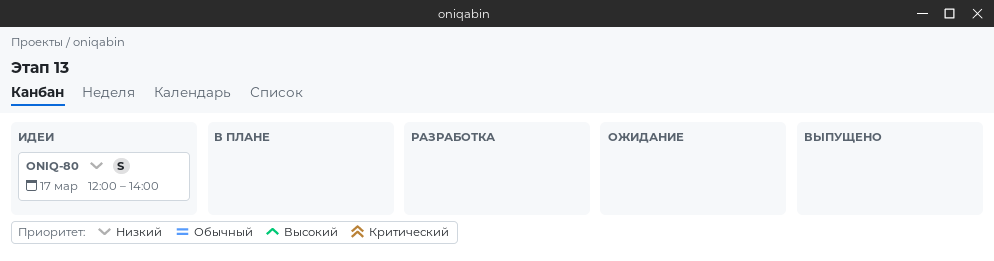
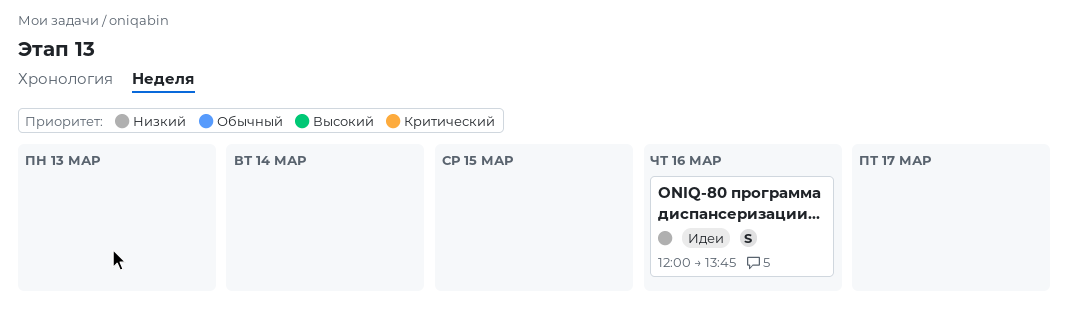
ONIQ-80, day: Mar 17 -> Mar 16
ONIQ-80, ends: 14:00 -> 13:45

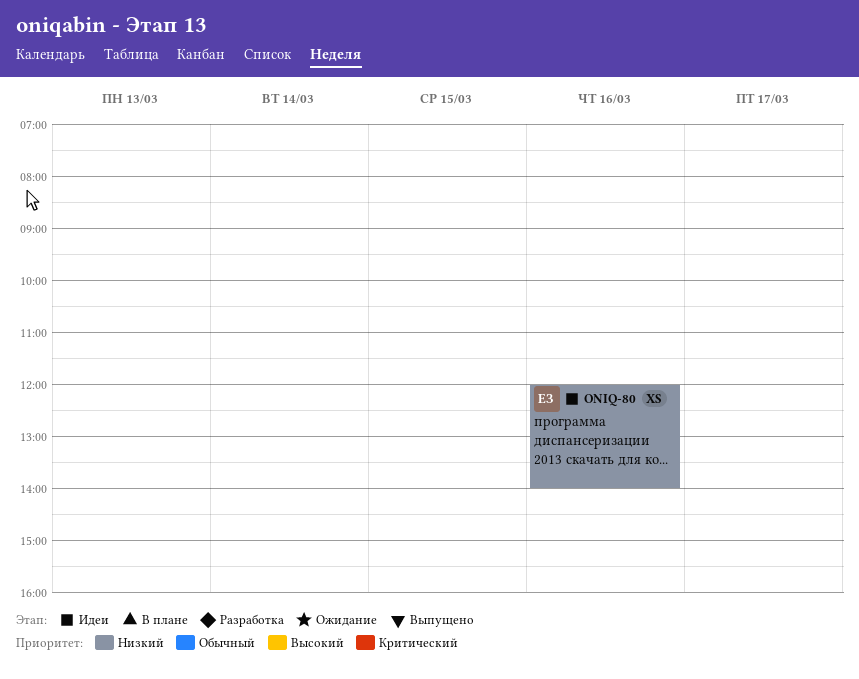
ONIQ-80, estimate: S -> XS
ONIQ-80, ends: 13:45 -> 14:00

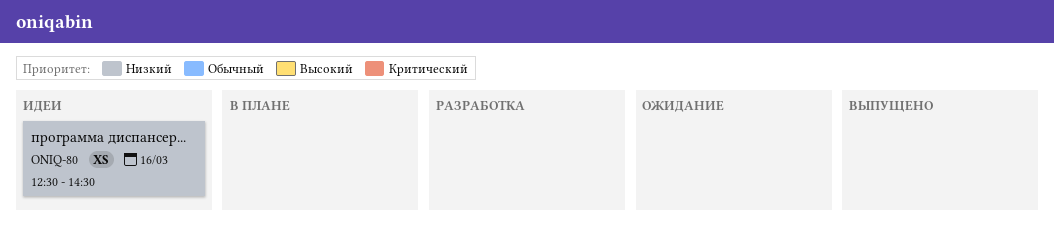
ONIQ-80, begins: 12:00 -> 12:30
ONIQ-80, ends: 14:00 -> 14:30

